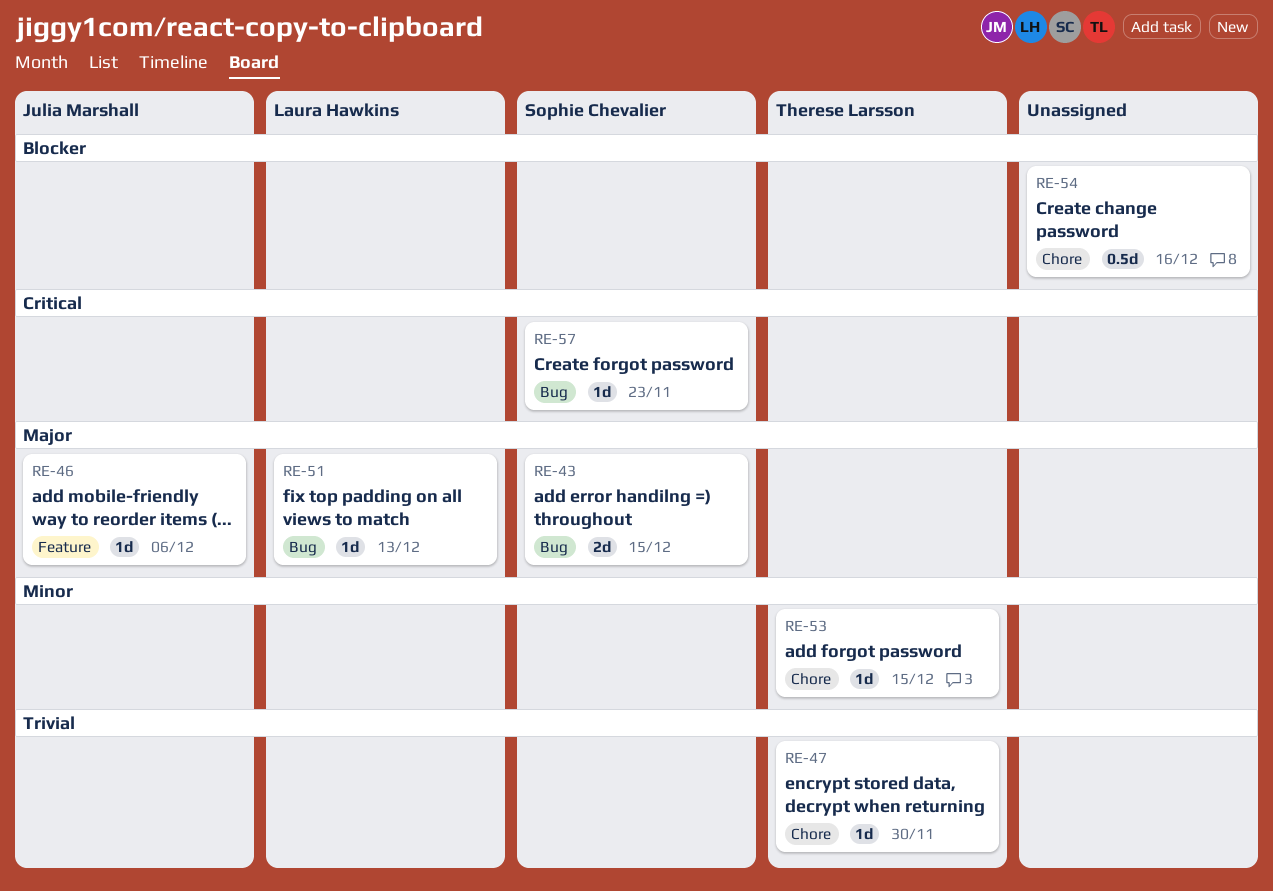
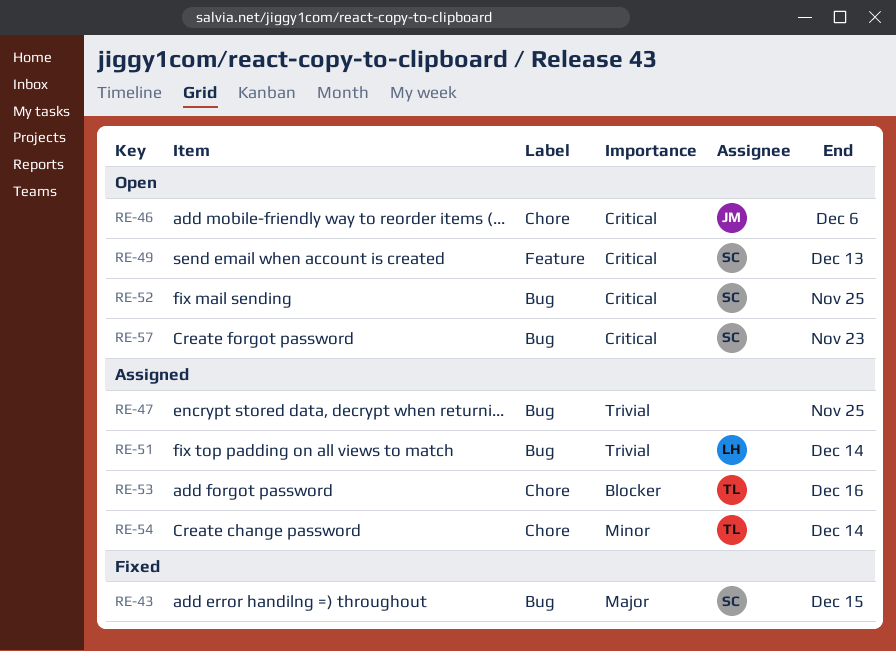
RE-46, priority: Major -> Critical
RE-46, label: Feature -> Chore
RE-47, owner: Therese Larsson -> none
RE-47, label: Chore -> Bug
RE-47, due: Nov 30 -> Nov 25
RE-49: none -> present
RE-51, priority: Major -> Trivial
RE-51, due: Dec 13 -> Dec 14
RE-52: none -> present
RE-53, priority: Minor -> Blocker
RE-53, due: Dec 15 -> Dec 16
RE-54, owner: none -> Therese Larsson
RE-54, priority: Blocker -> Minor
RE-54, due: Dec 16 -> Dec 14

